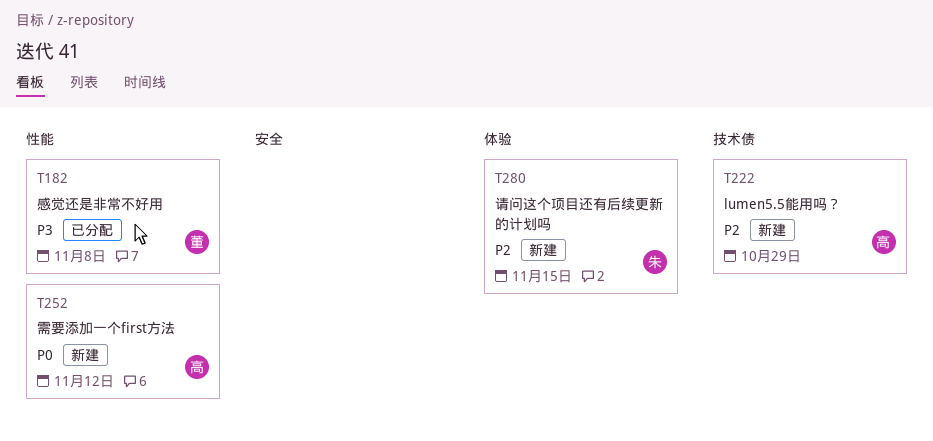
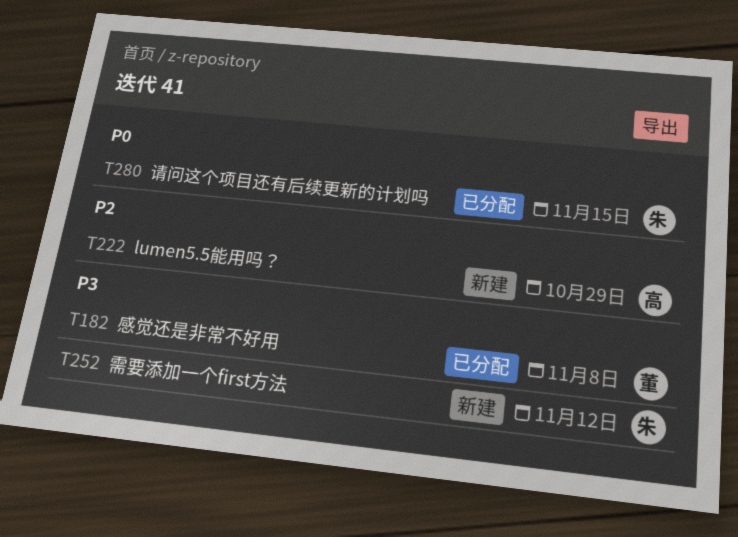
T252, owner: 高 -> 朱
T252, priority: P0 -> P3
T280, status: 新建 -> 已分配
T280, priority: P2 -> P0

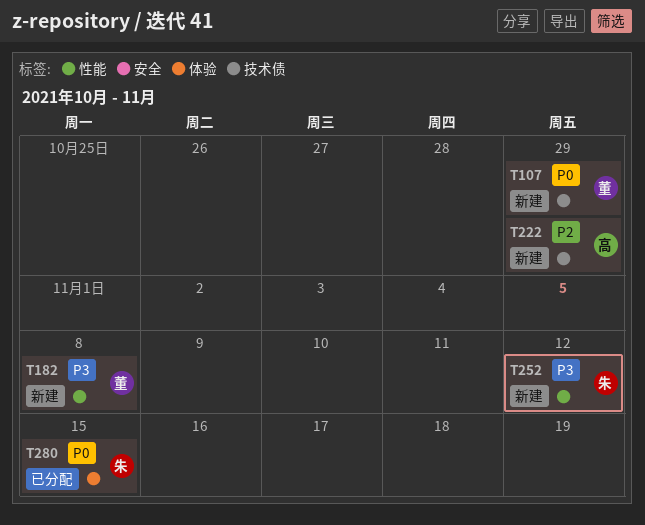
T107: none -> present
T182, status: 已分配 -> 新建

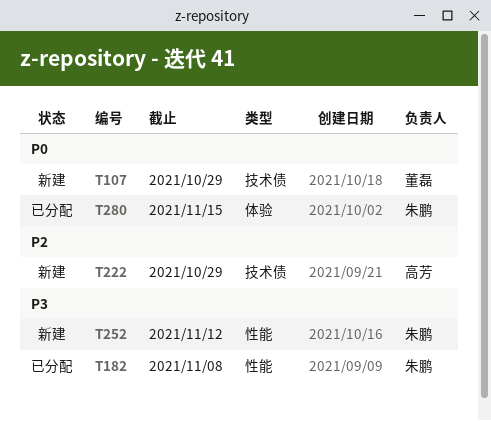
T182, status: 新建 -> 已分配
T182, owner: 董磊 -> 朱鹏

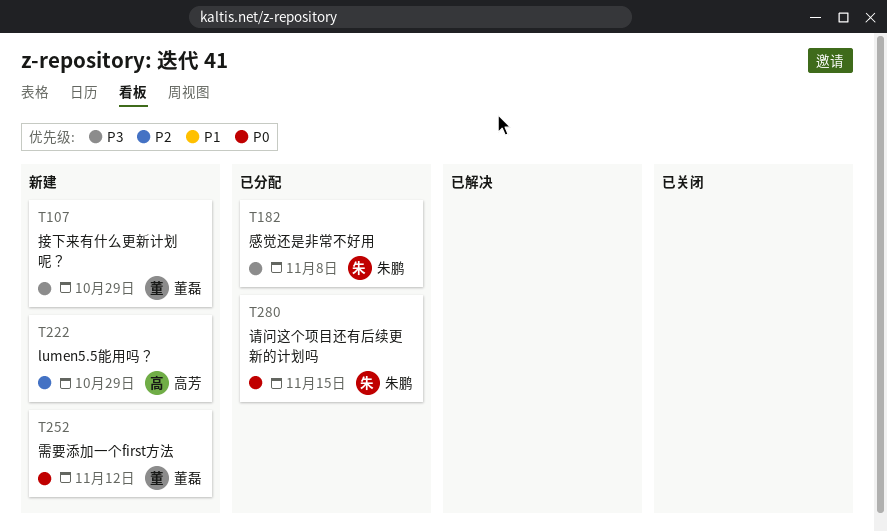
T107, priority: P0 -> P3
T252, owner: 朱鹏 -> 董磊
T252, priority: P3 -> P0

